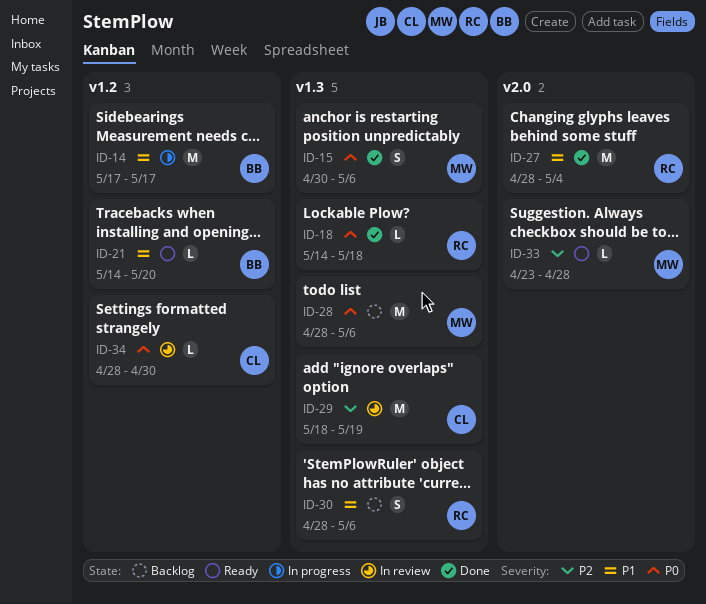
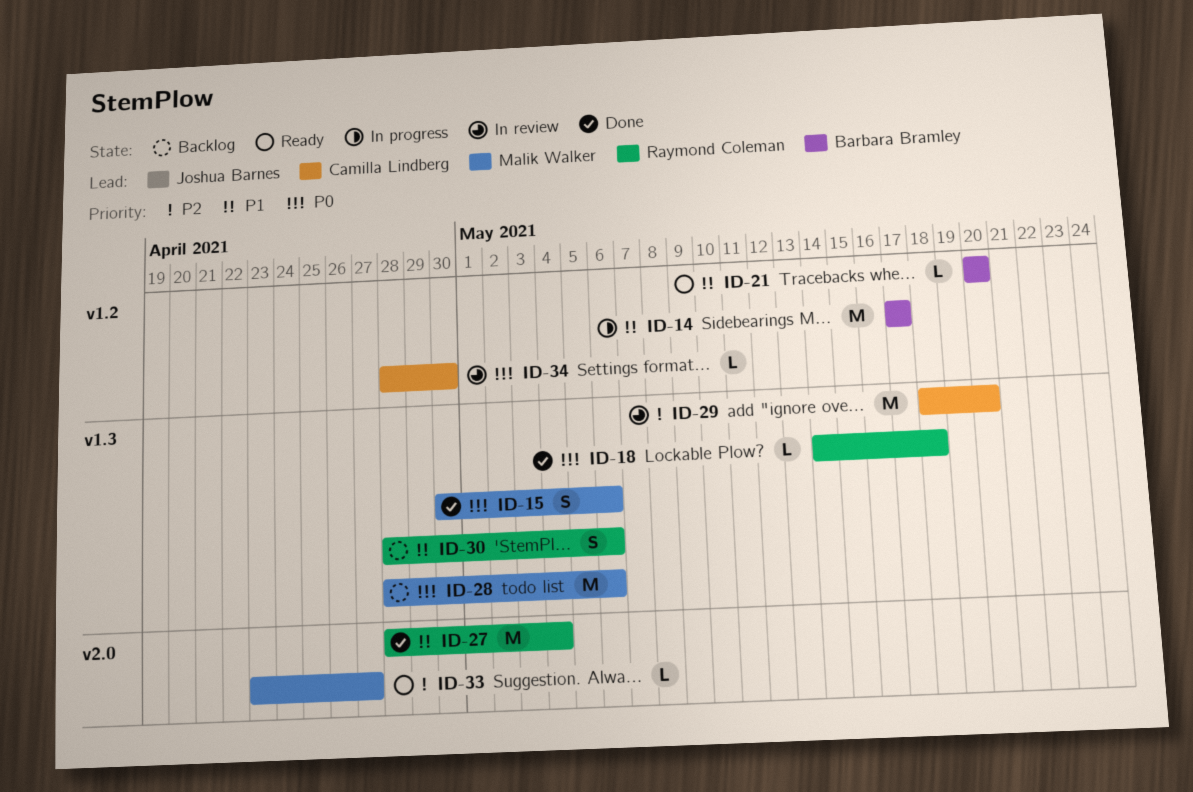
ID-21, start: May 14 -> May 20
ID-29, due: May 19 -> May 20
ID-33, due: Apr 28 -> Apr 27

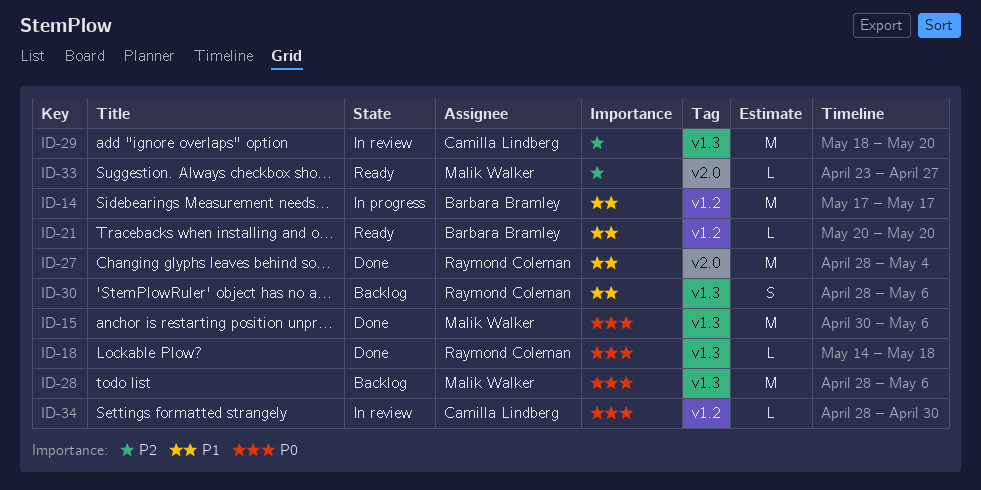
ID-15, estimate: S -> M

